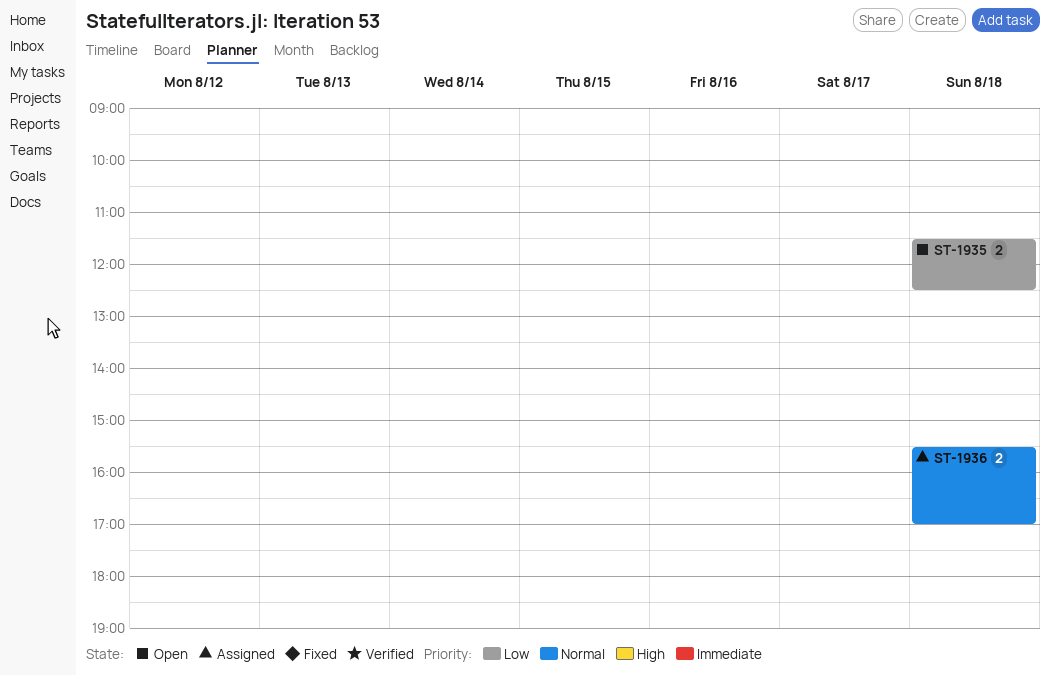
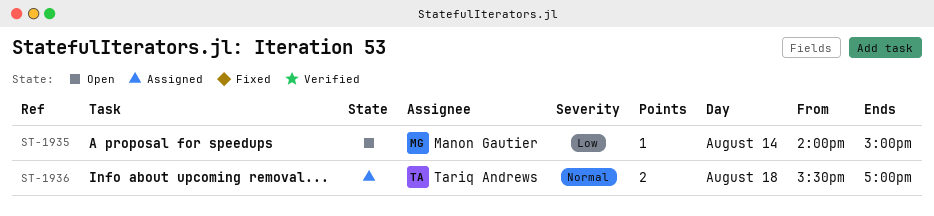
ST-1935, estimate: 2 -> 1
ST-1935, day: Aug 18 -> Aug 14
ST-1935, begins: 11:30 -> 14:00
ST-1935, ends: 12:30 -> 15:00

